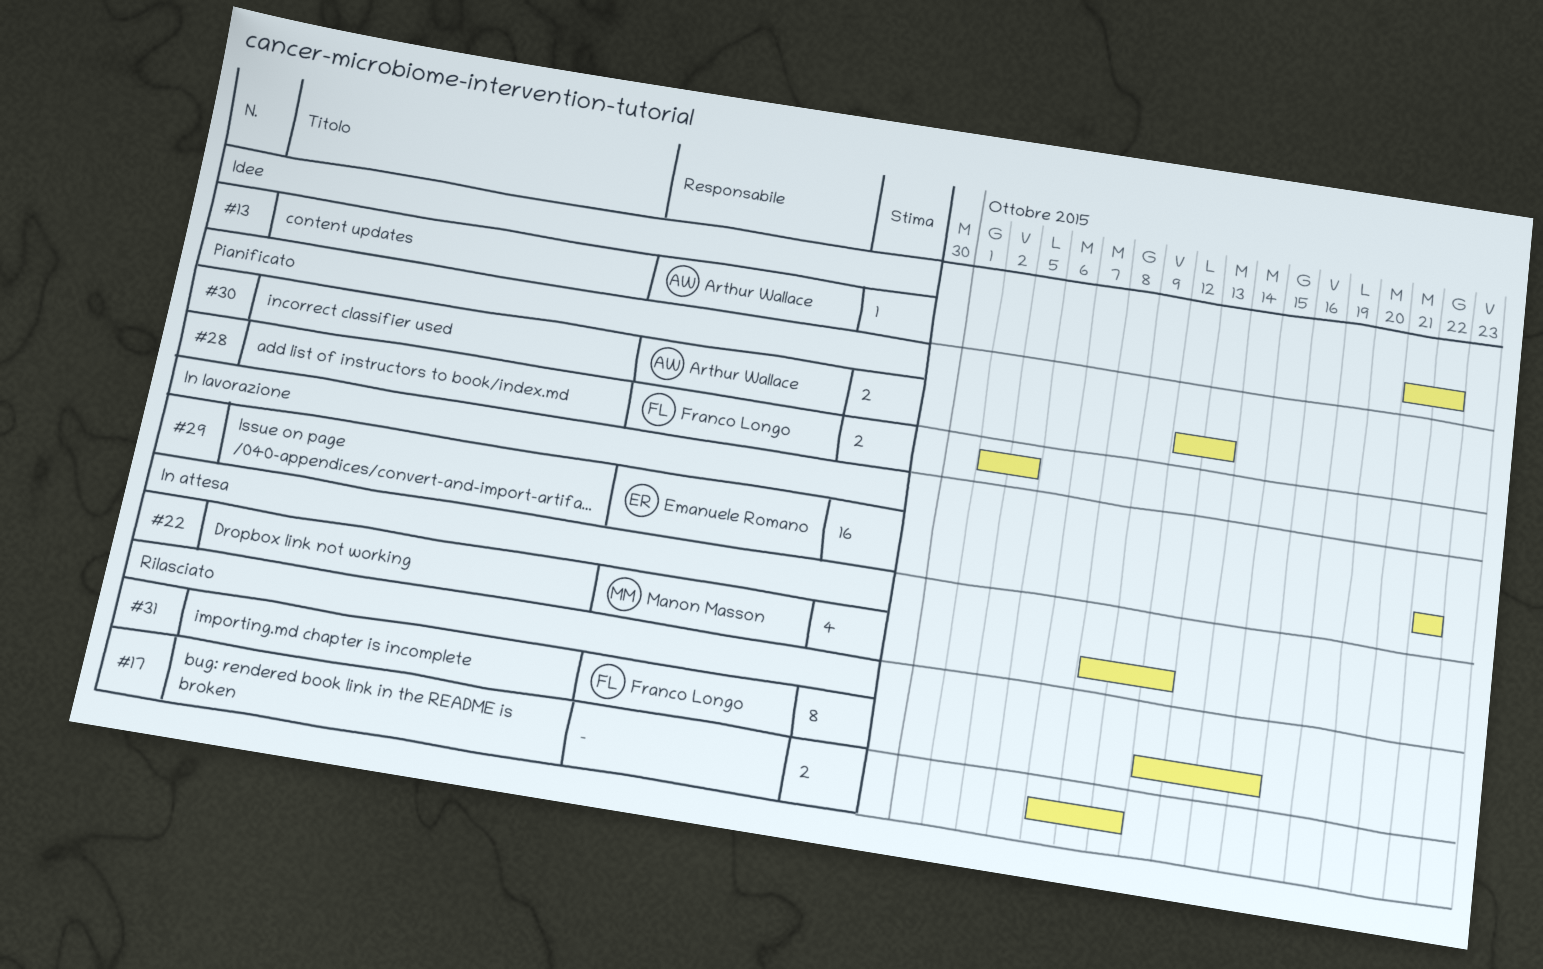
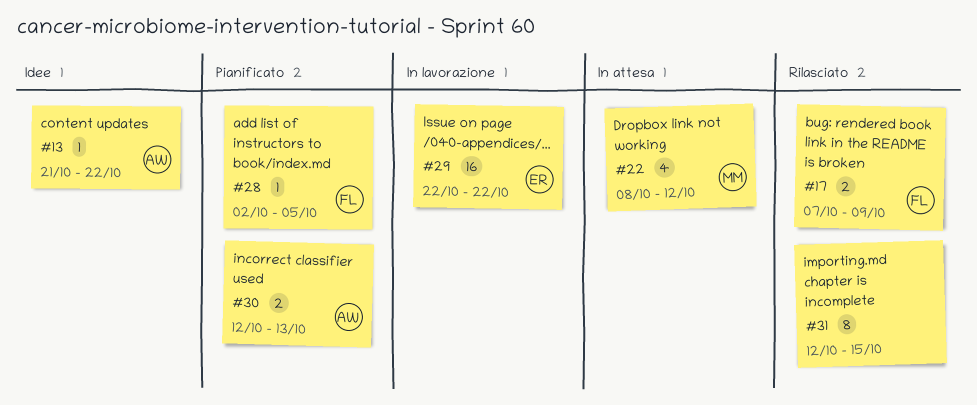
#17, owner: none -> Franco Longo
#28, estimate: 2 -> 1
#31, owner: Franco Longo -> none

